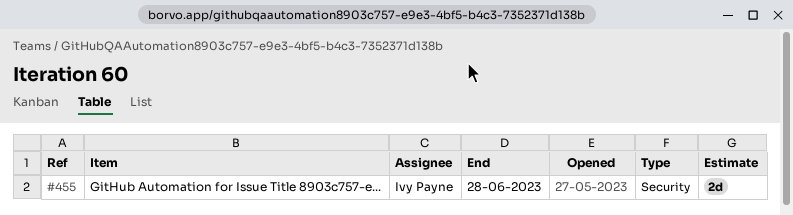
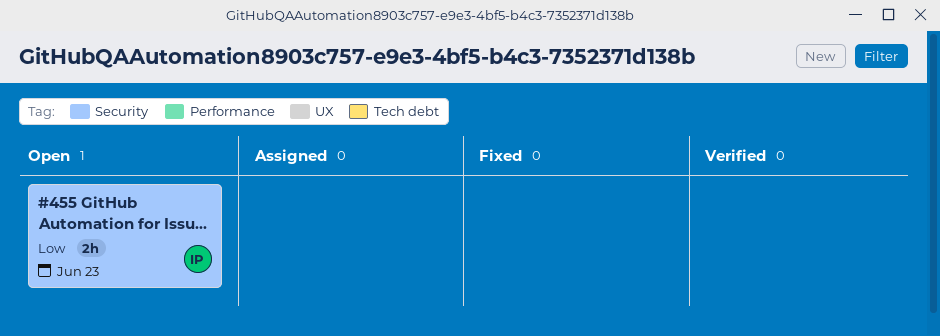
#455, estimate: 2d -> 2h
#455, due: Jun 28 -> Jun 23

